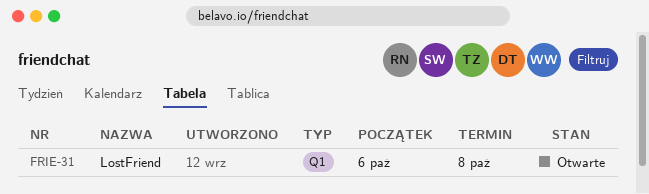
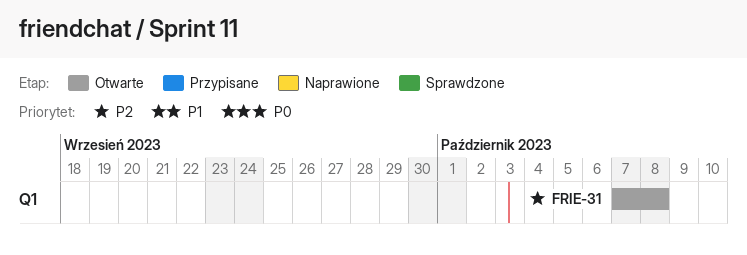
FRIE-31, start: Oct 6 -> Oct 7

